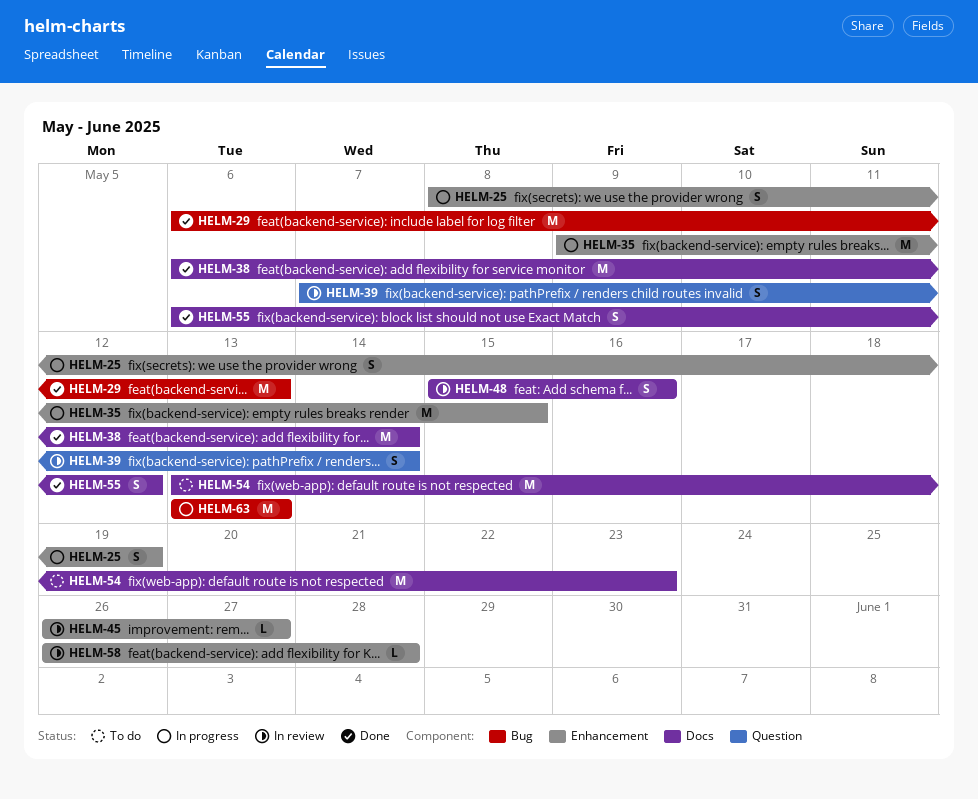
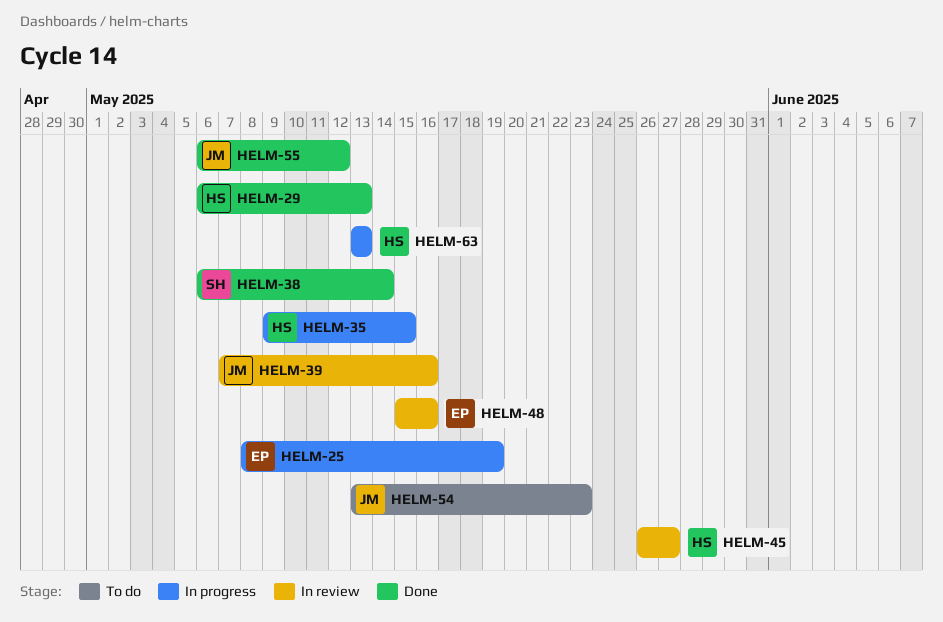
HELM-39, due: May 14 -> May 16
HELM-58: present -> none

